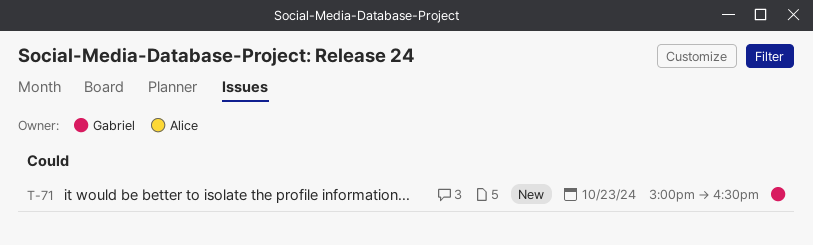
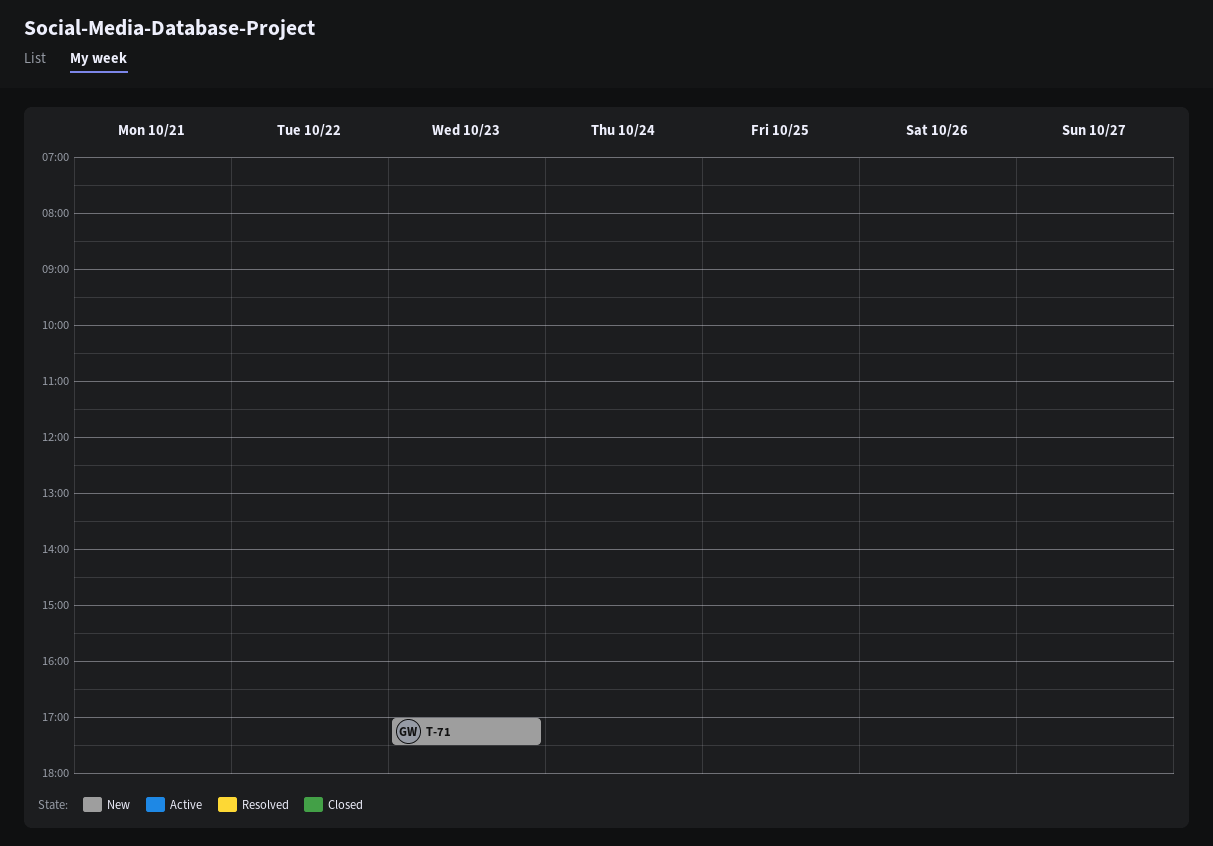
T-71, begins: 15:00 -> 17:00
T-71, ends: 16:30 -> 17:30

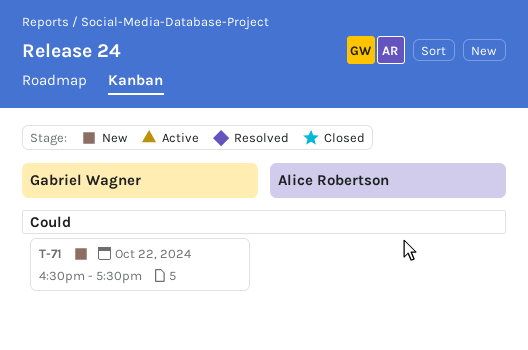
T-71, day: Oct 23 -> Oct 22
T-71, begins: 17:00 -> 16:30

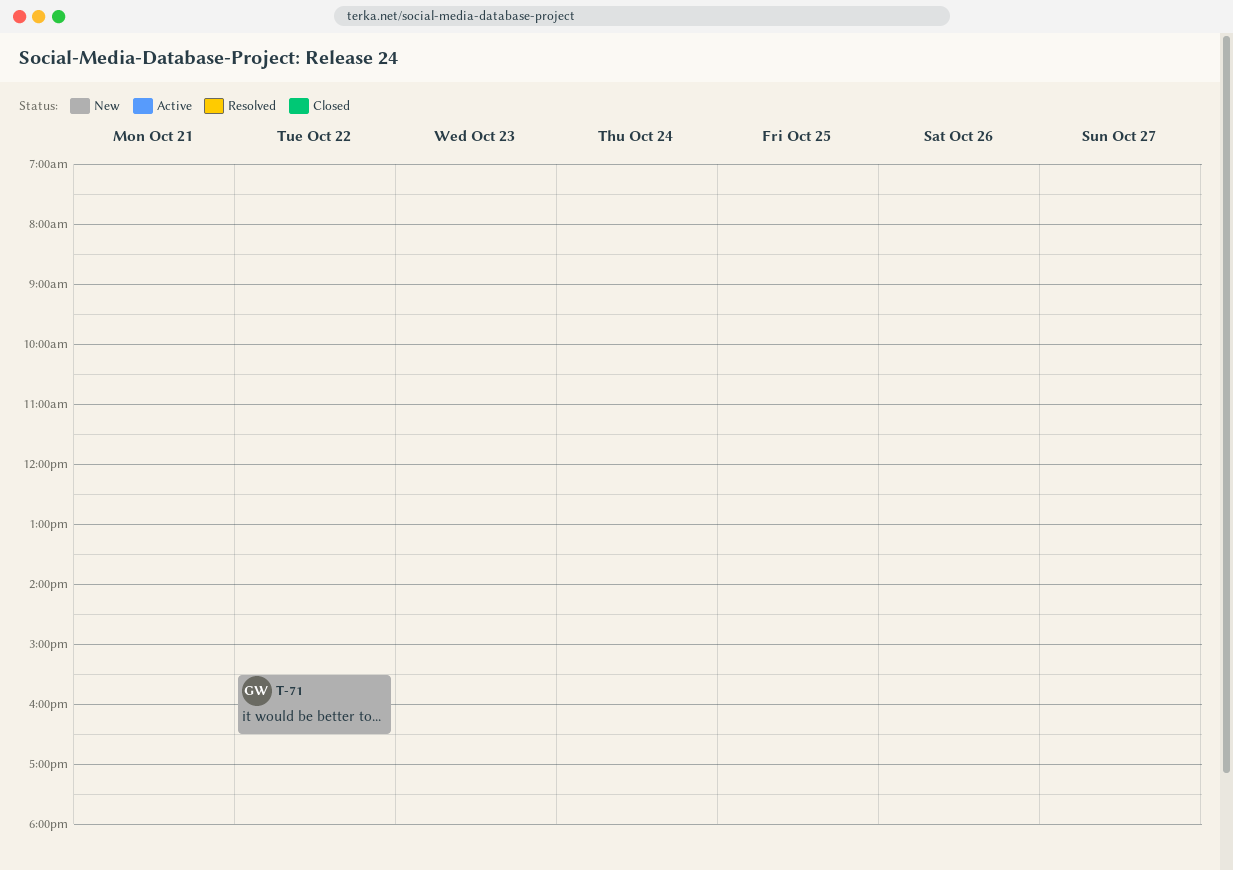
T-71, begins: 16:30 -> 15:30
T-71, ends: 17:30 -> 16:30

